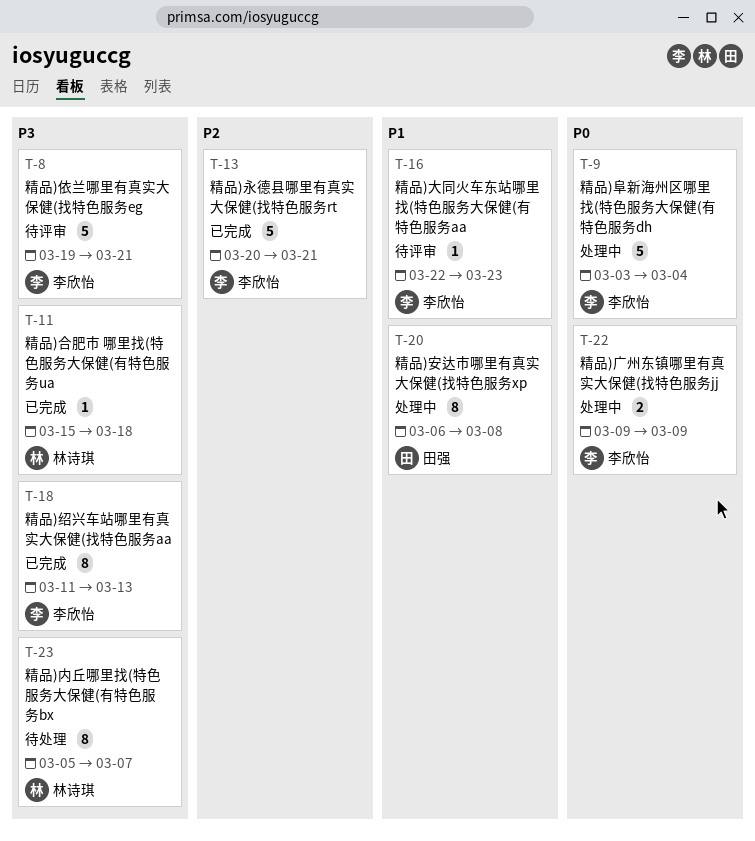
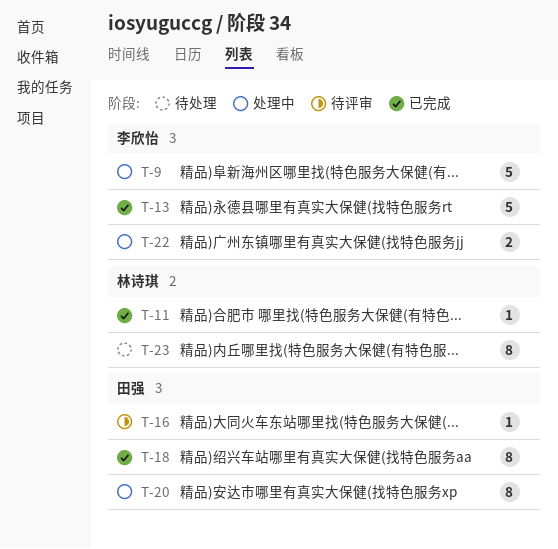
T-8: present -> none
T-16, owner: 李欣怡 -> 田强
T-18, owner: 李欣怡 -> 田强

